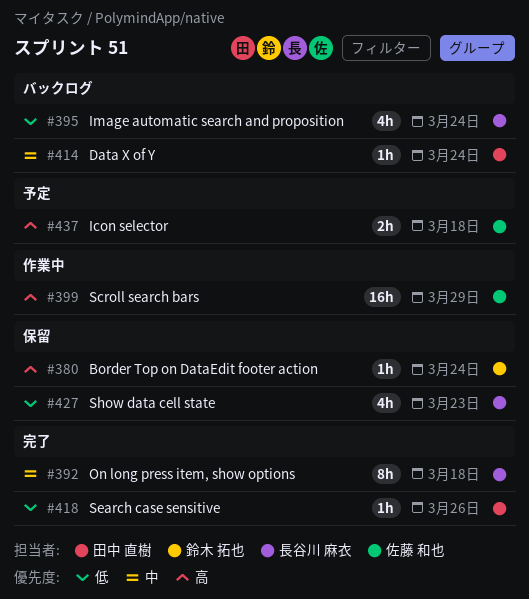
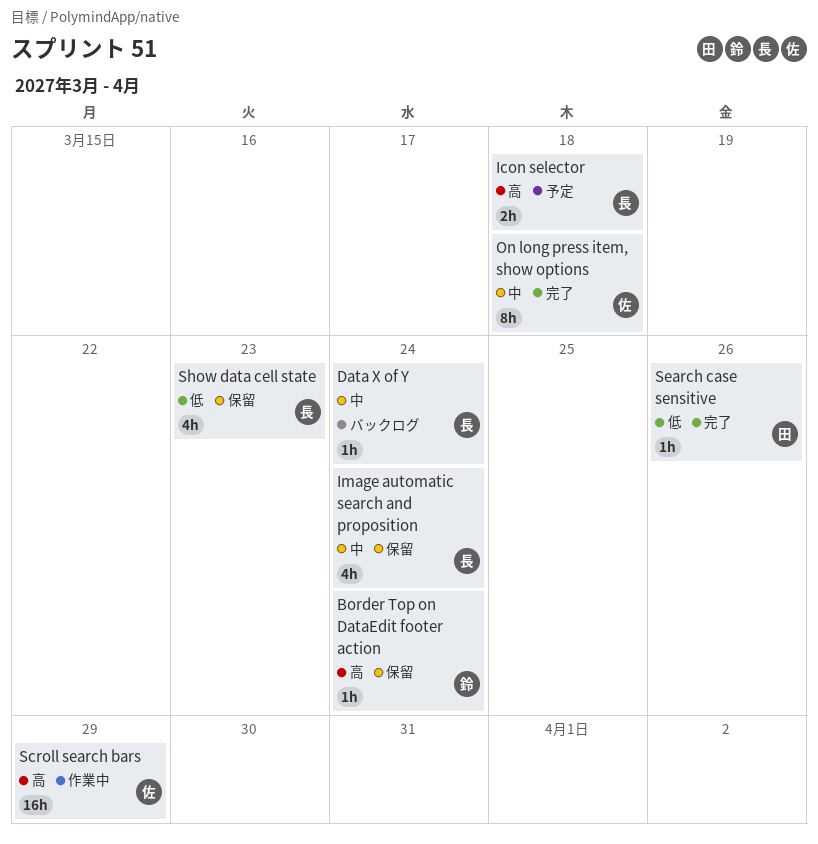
Data X of Y, owner: 田中 直樹 -> 長谷川 麻衣
Icon selector, owner: 佐藤 和也 -> 長谷川 麻衣
Image automatic search and proposition, status: バックログ -> 保留
Image automatic search and proposition, priority: 低 -> 中
On long press item, show options, owner: 長谷川 麻衣 -> 佐藤 和也

